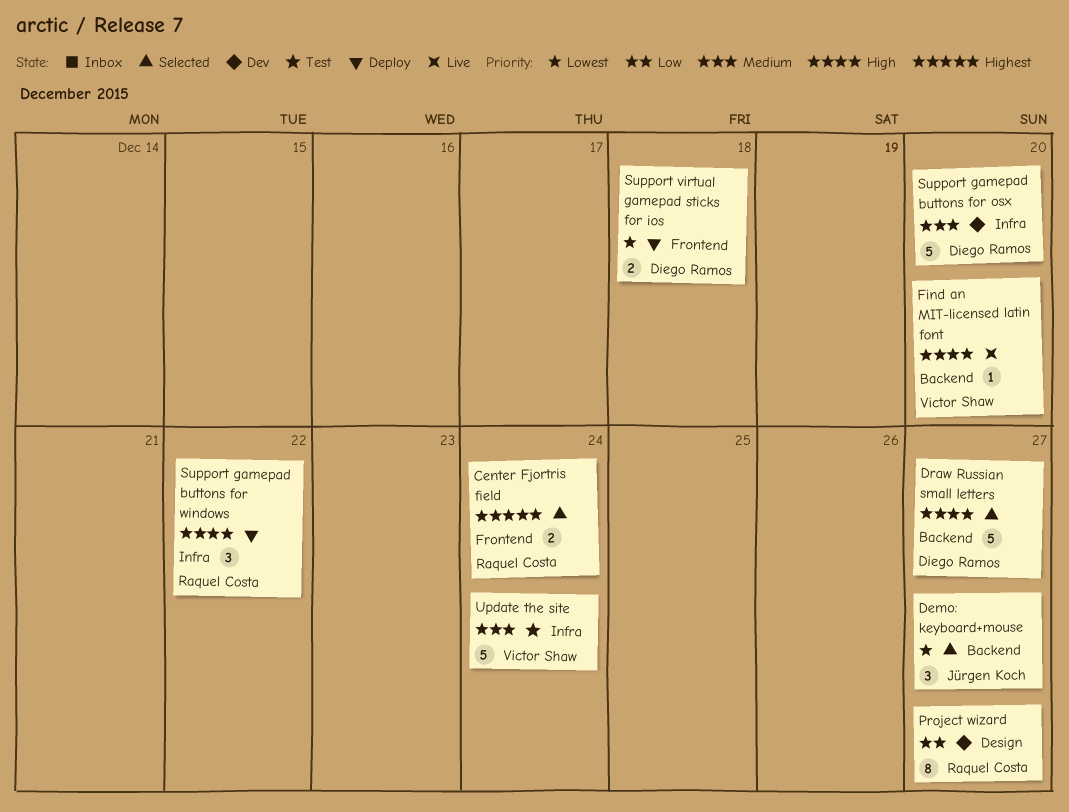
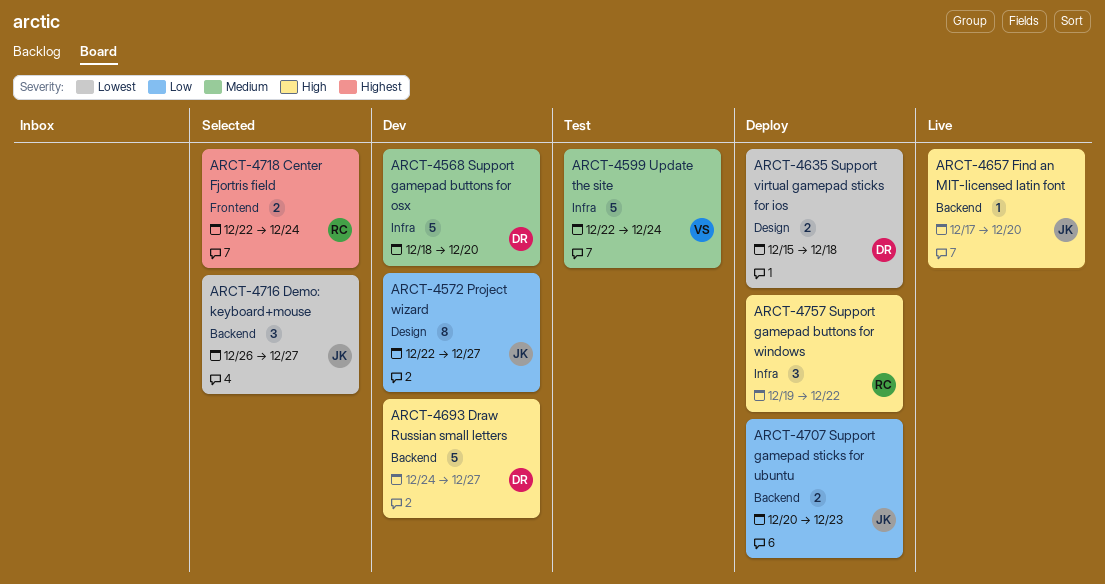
Draw Russian small letters, status: Selected -> Dev
Find an MIT-licensed latin font, owner: Victor Shaw -> Jürgen Koch
Project wizard, owner: Raquel Costa -> Jürgen Koch
Support gamepad sticks for ubuntu: none -> present
Support virtual gamepad sticks for ios, label: Frontend -> Design

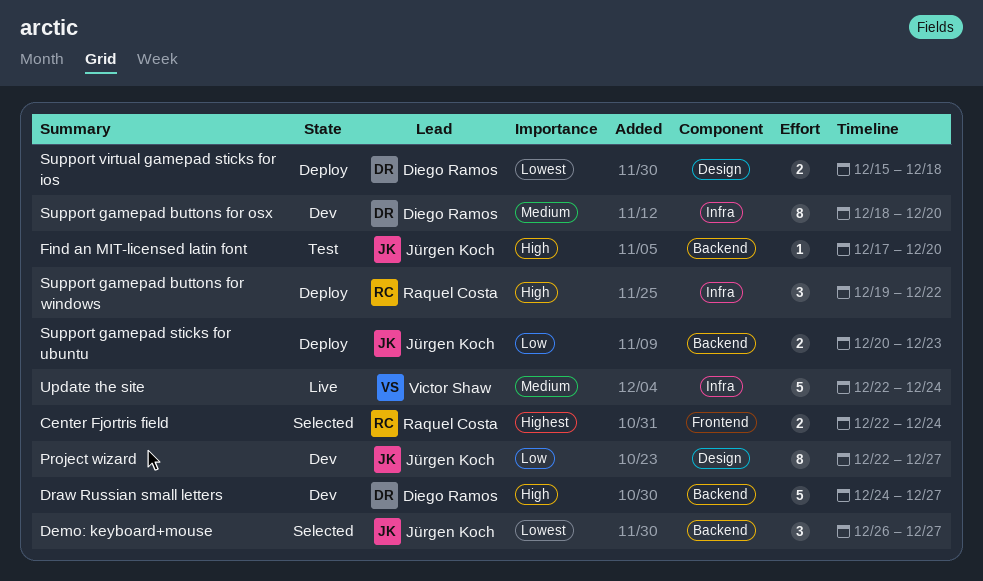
Find an MIT-licensed latin font, status: Live -> Test
Support gamepad buttons for osx, estimate: 5 -> 8
Update the site, status: Test -> Live

